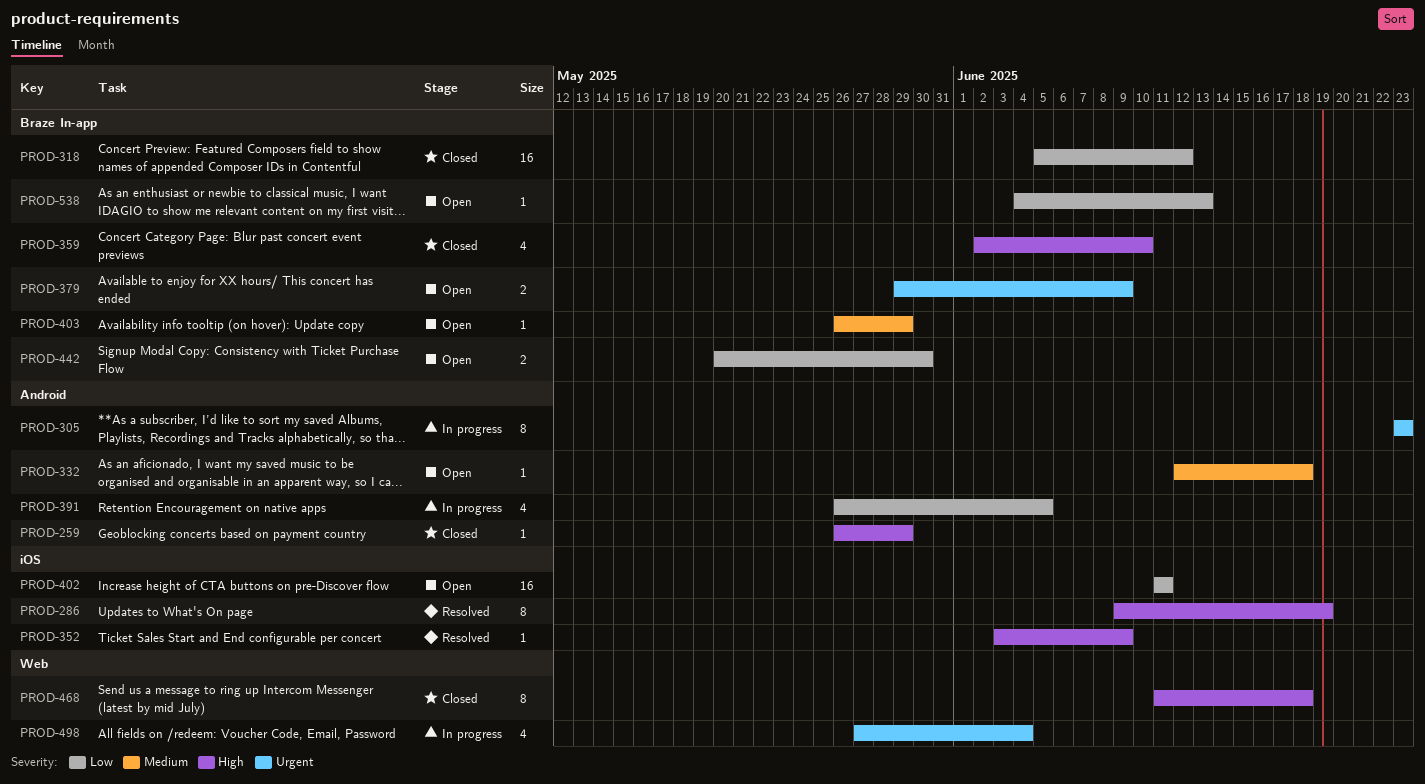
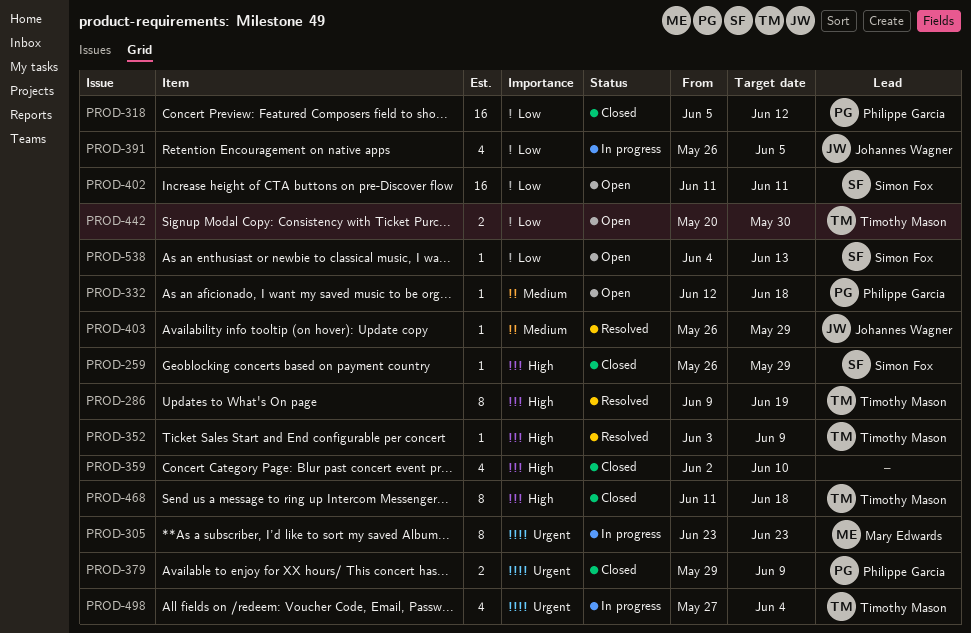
PROD-379, status: Open -> Closed
PROD-403, status: Open -> Resolved

